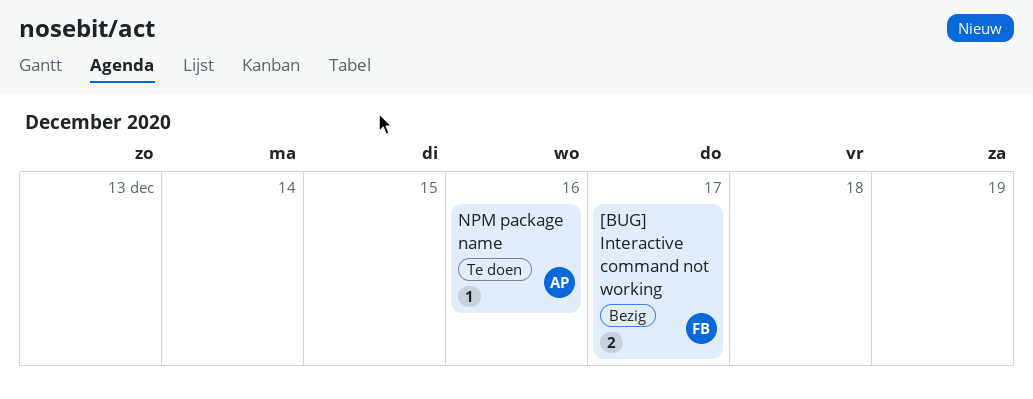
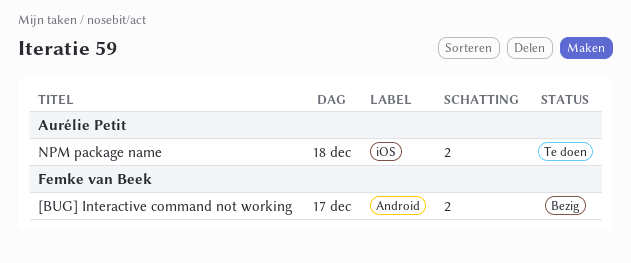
NPM package name, estimate: 1 -> 2
NPM package name, day: Dec 16 -> Dec 18

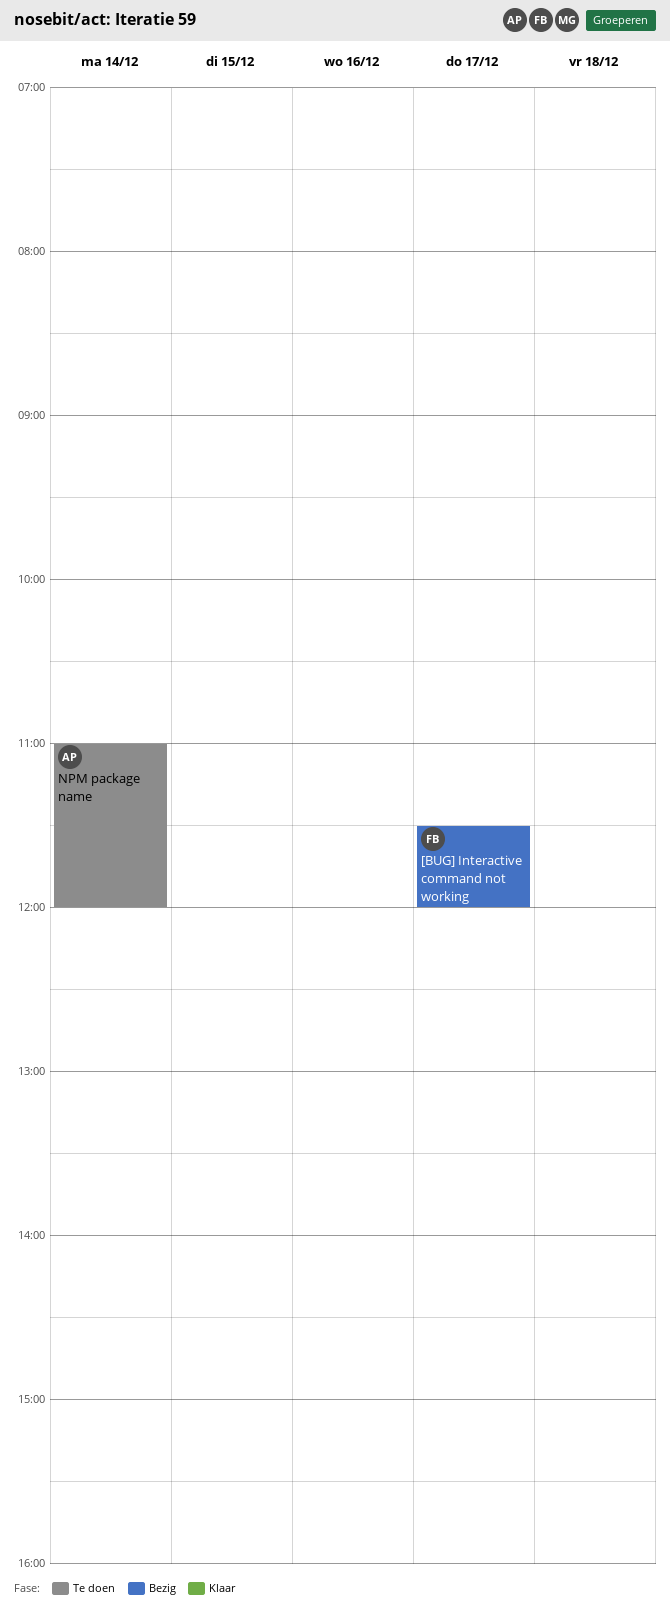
NPM package name, day: Dec 18 -> Dec 14

